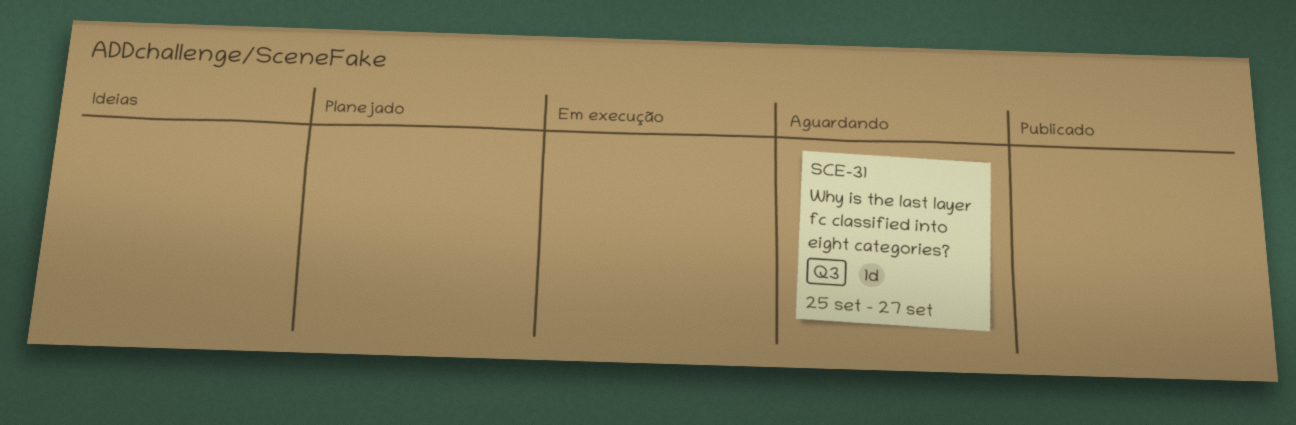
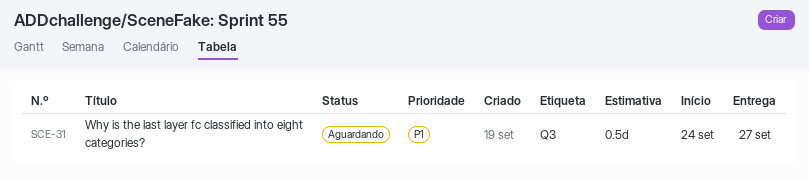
SCE-31, estimate: 1d -> 0.5d
SCE-31, start: Sep 25 -> Sep 24

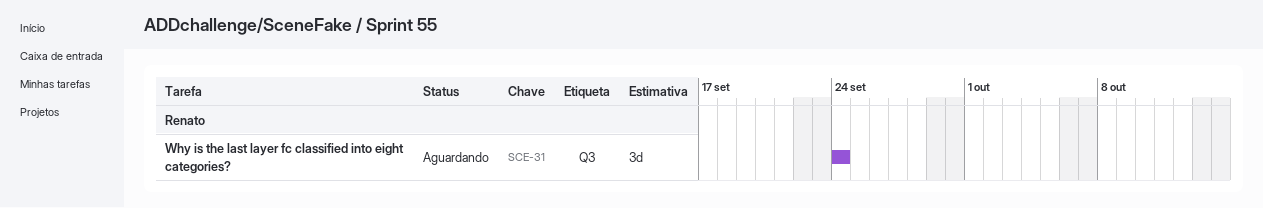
SCE-31, estimate: 0.5d -> 3d
SCE-31, due: Sep 27 -> Sep 24

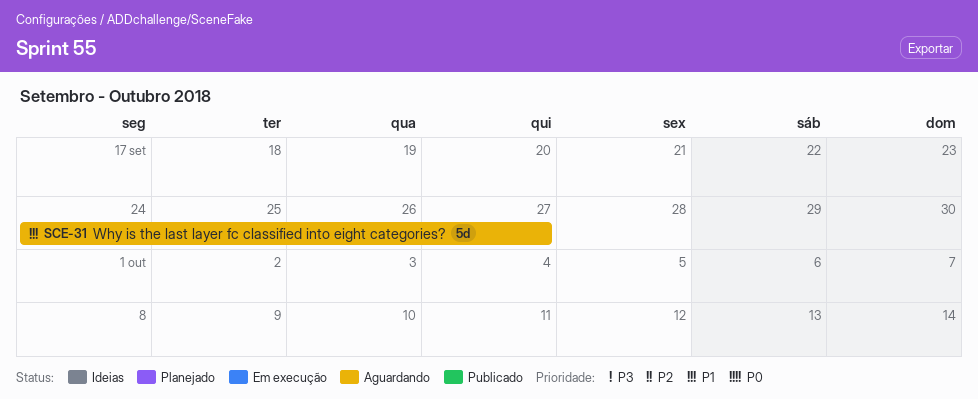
SCE-31, estimate: 3d -> 5d
SCE-31, due: Sep 24 -> Sep 27

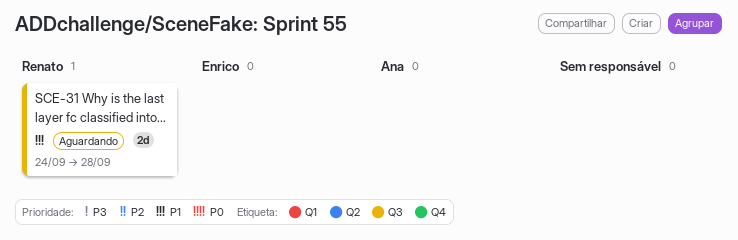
SCE-31, estimate: 5d -> 2d
SCE-31, due: Sep 27 -> Sep 28

